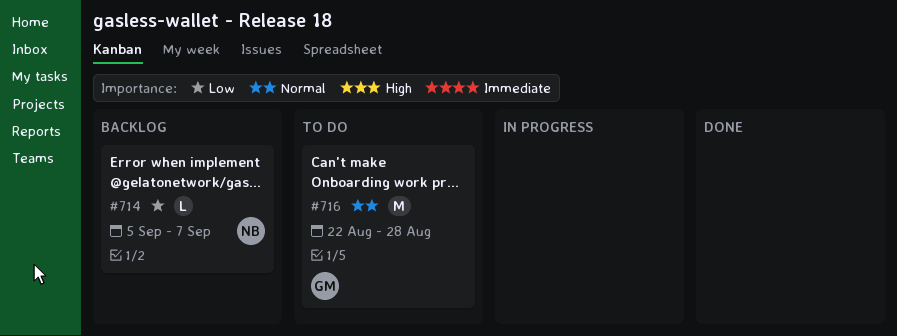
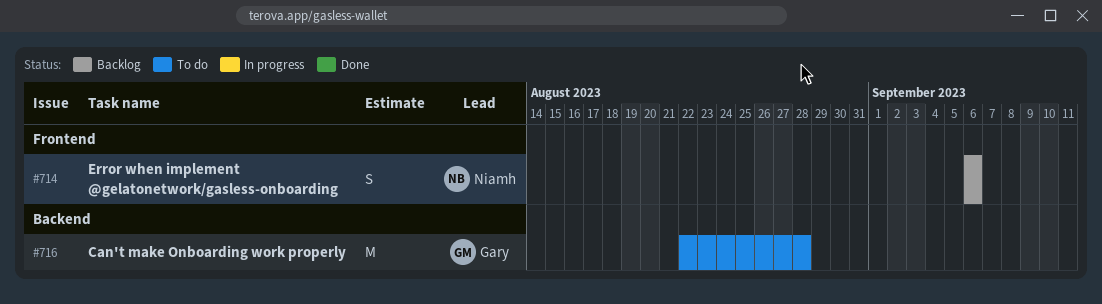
#714, estimate: L -> S
#714, start: Sep 5 -> Sep 6
#714, due: Sep 7 -> Sep 6

